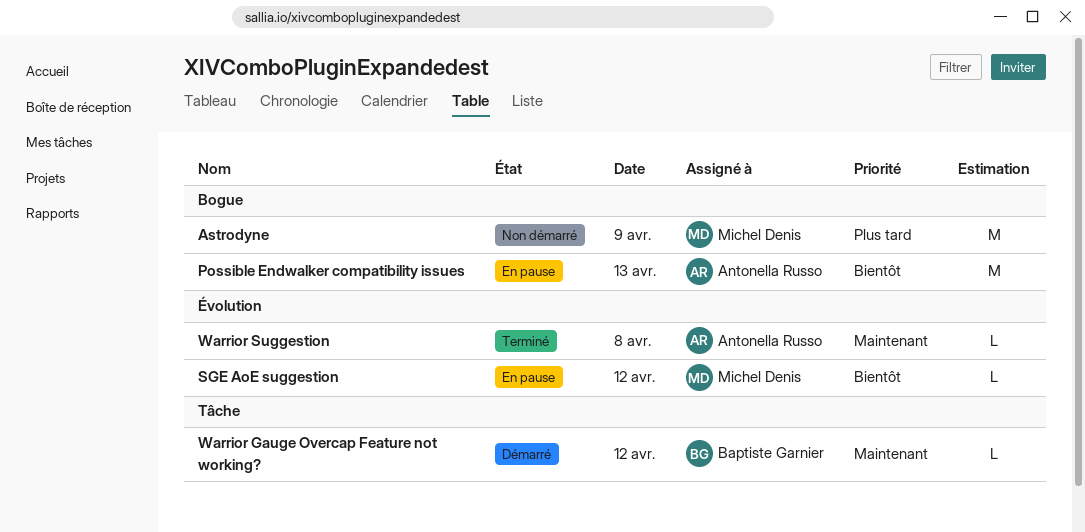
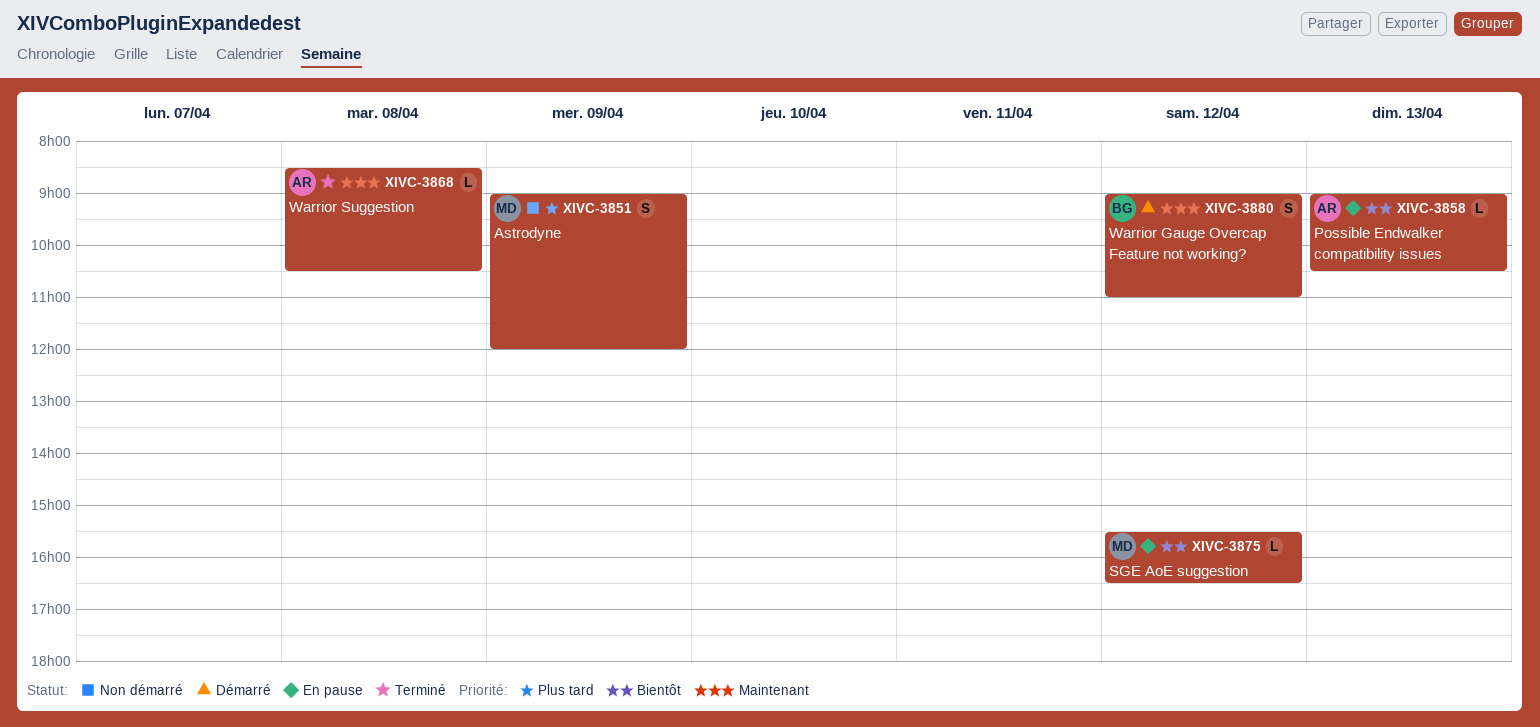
Astrodyne, estimate: M -> S
Possible Endwalker compatibility issues, estimate: M -> L
Warrior Gauge Overcap Feature not working?, estimate: L -> S

